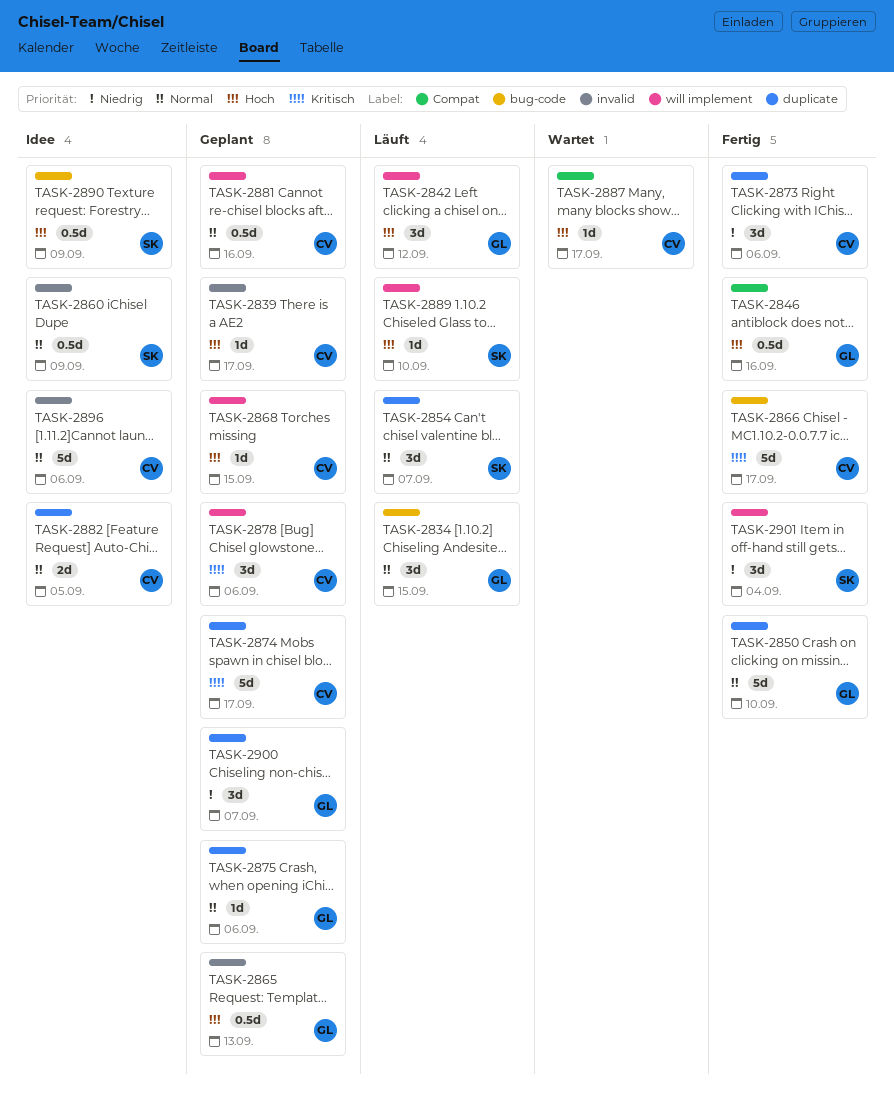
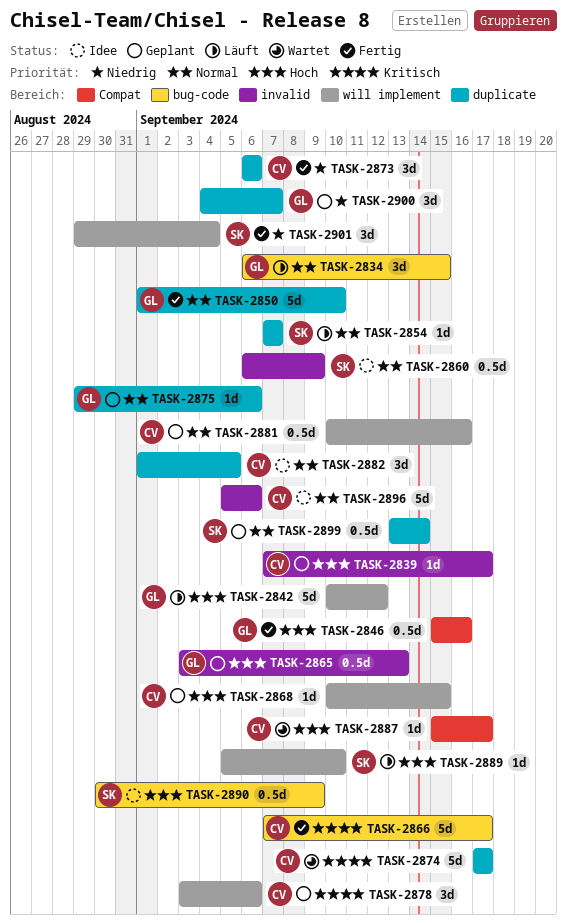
TASK-2842, estimate: 3d -> 5d
TASK-2854, estimate: 3d -> 1d
TASK-2874, status: Geplant -> Wartet
TASK-2882, estimate: 2d -> 3d
TASK-2899: none -> present

